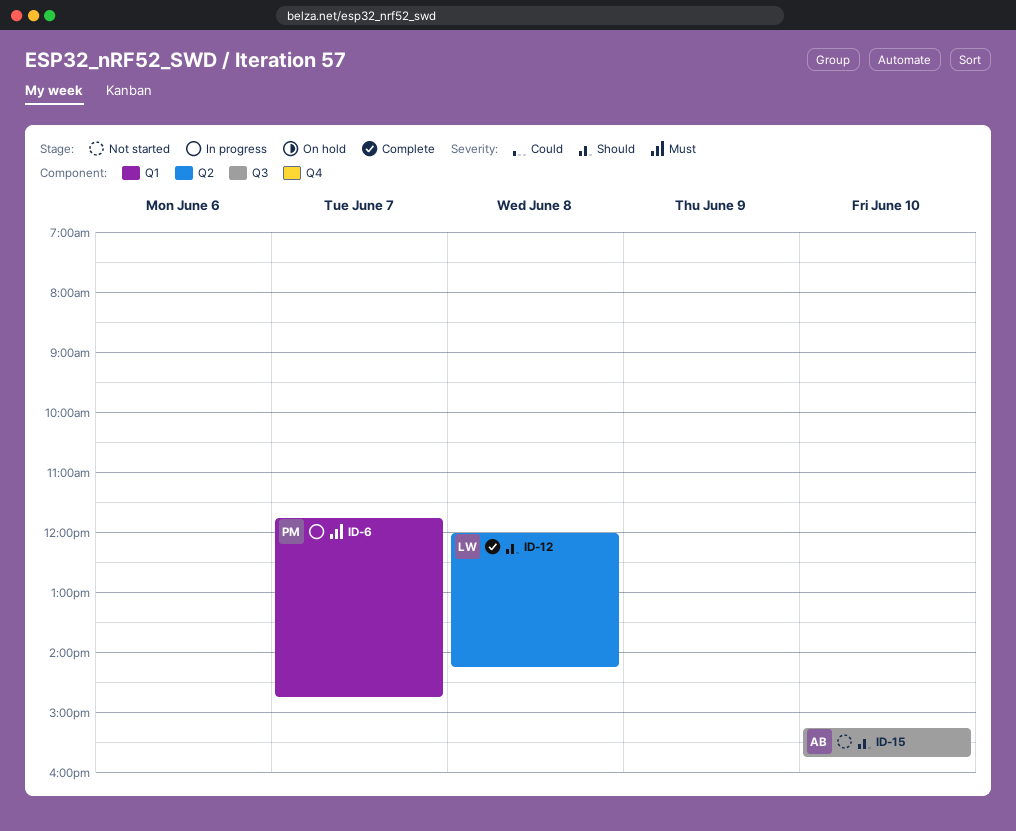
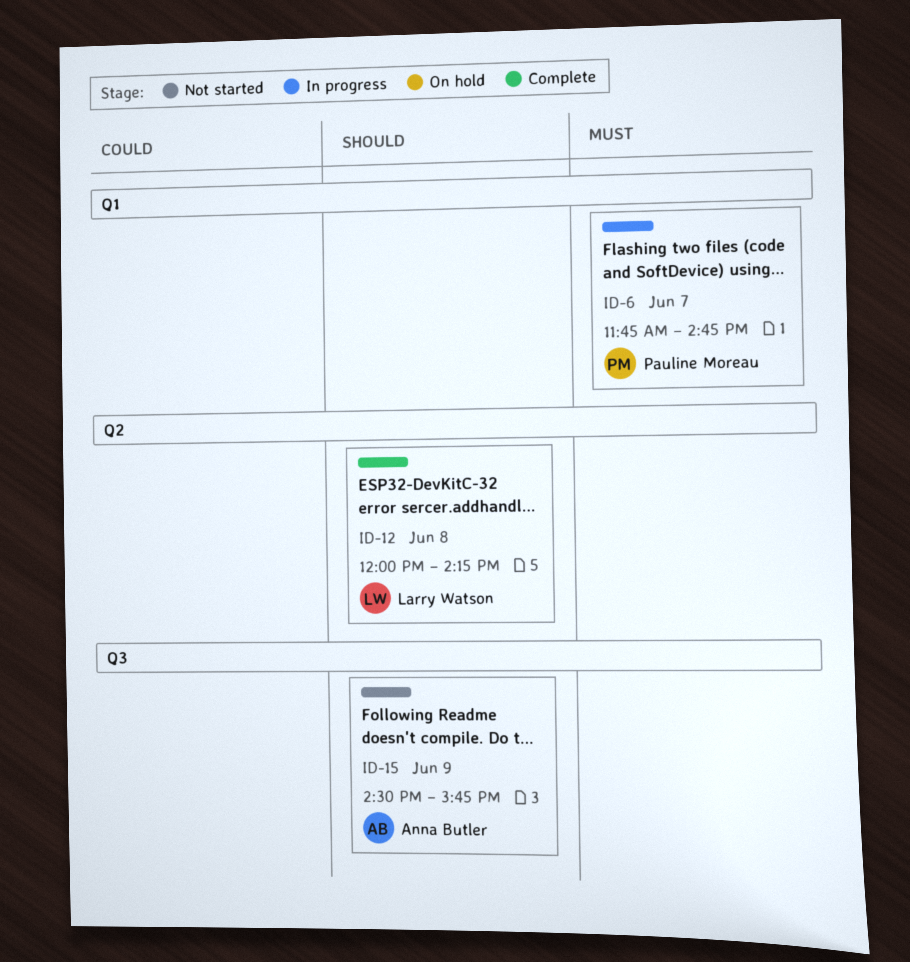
ID-15, day: Jun 10 -> Jun 9
ID-15, begins: 15:15 -> 14:30

